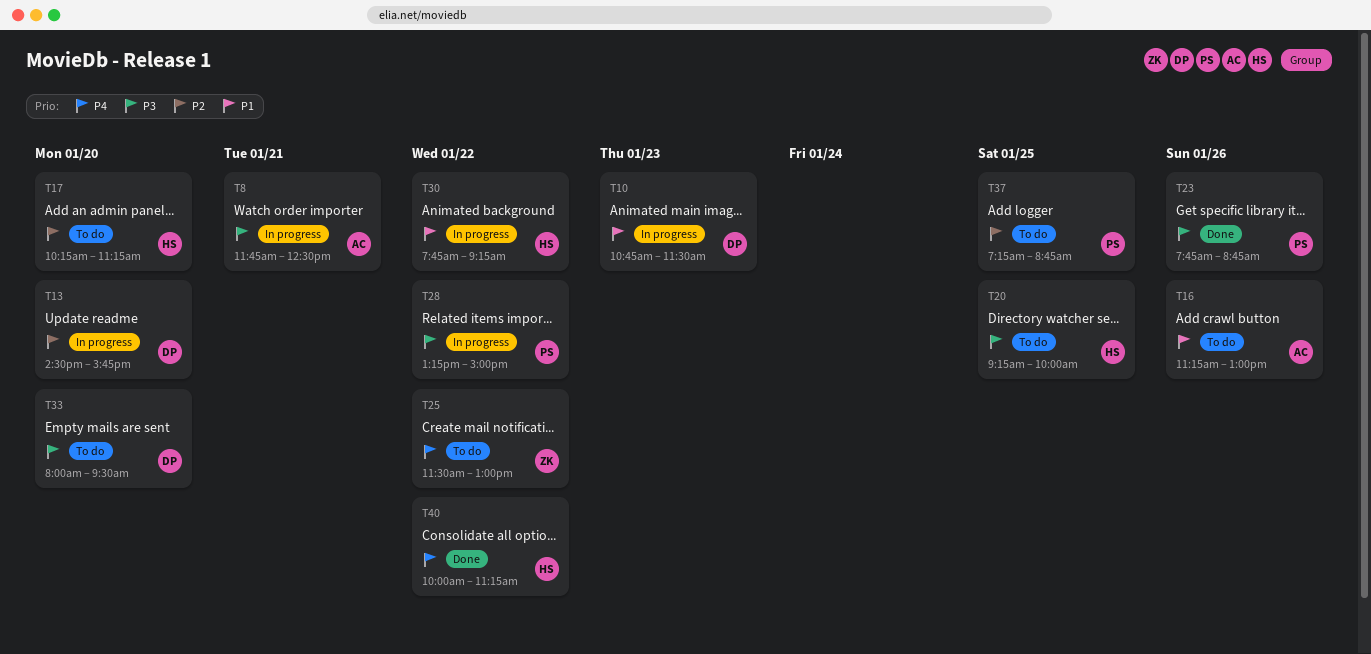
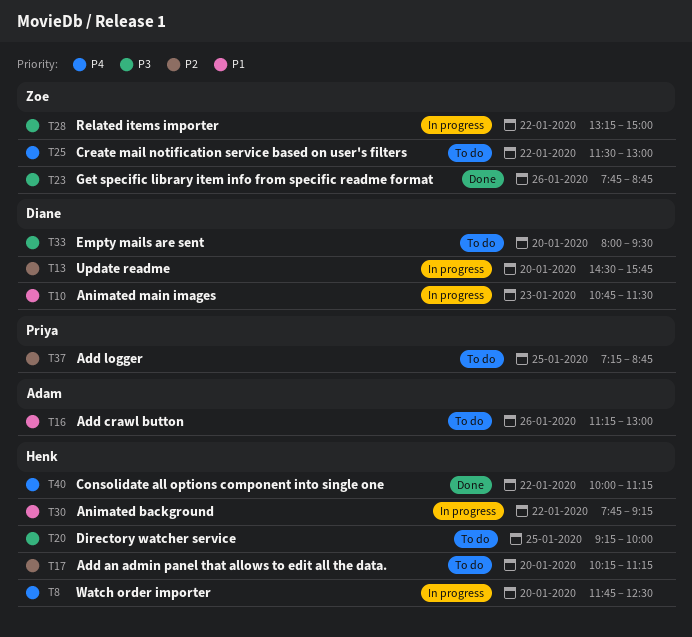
T8, owner: Adam -> Henk
T8, priority: P3 -> P4
T8, day: Jan 21 -> Jan 20
T23, owner: Priya -> Zoe
T28, owner: Priya -> Zoe

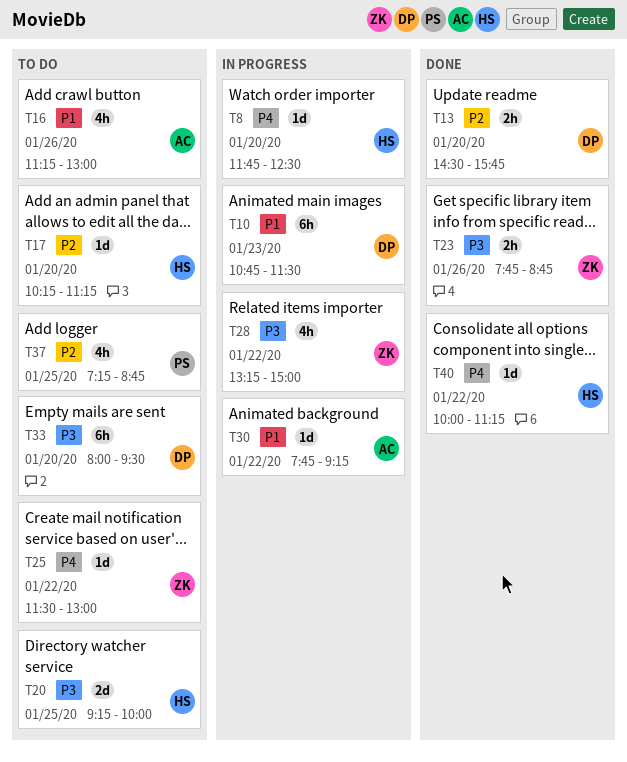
T13, status: In progress -> Done
T30, owner: Henk -> Adam

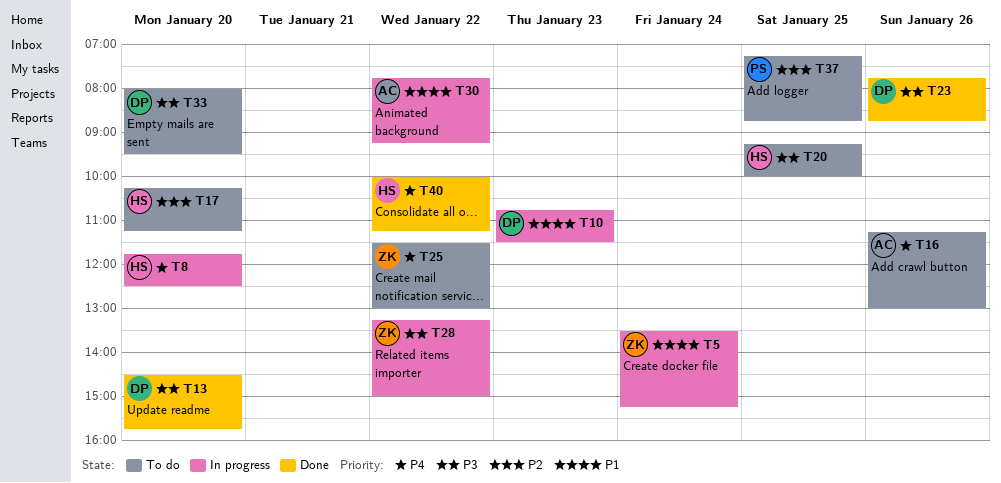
T5: none -> present
T13, priority: P2 -> P3
T16, priority: P1 -> P4
T23, owner: ZK -> DP

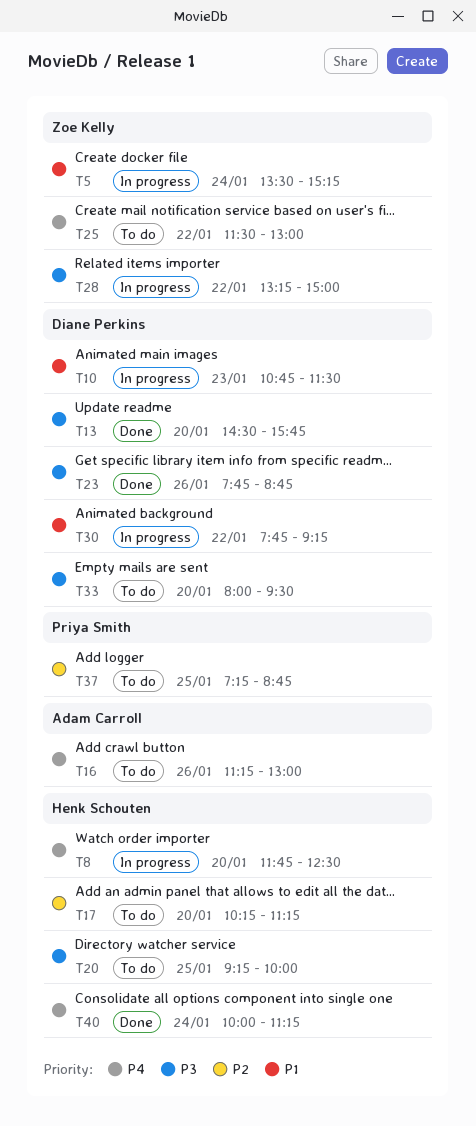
T30, owner: Adam Carroll -> Diane Perkins
T40, day: Jan 22 -> Jan 24

